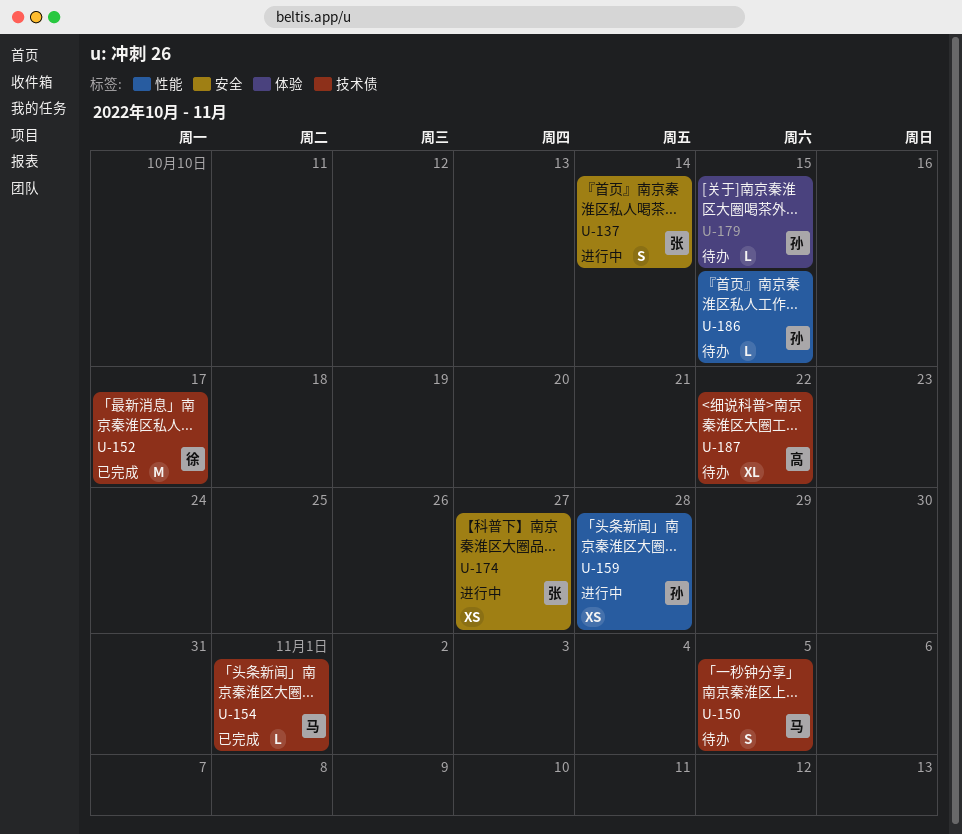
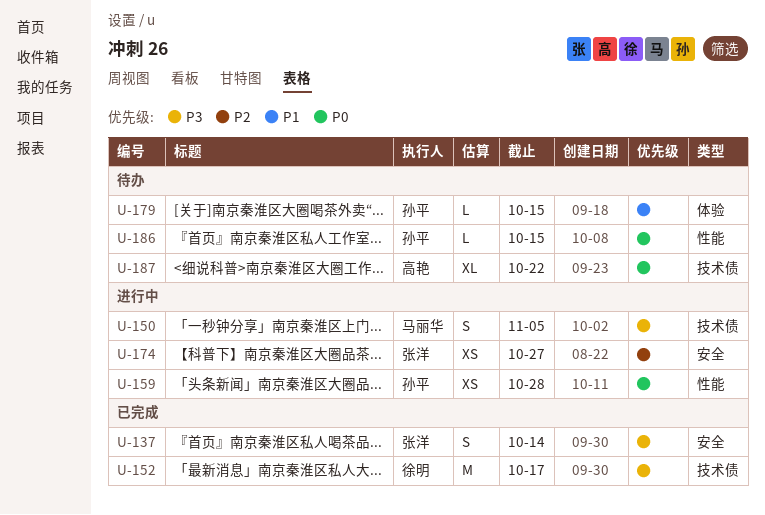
U-137, status: 进行中 -> 已完成
U-150, status: 待办 -> 进行中
U-154: present -> none

